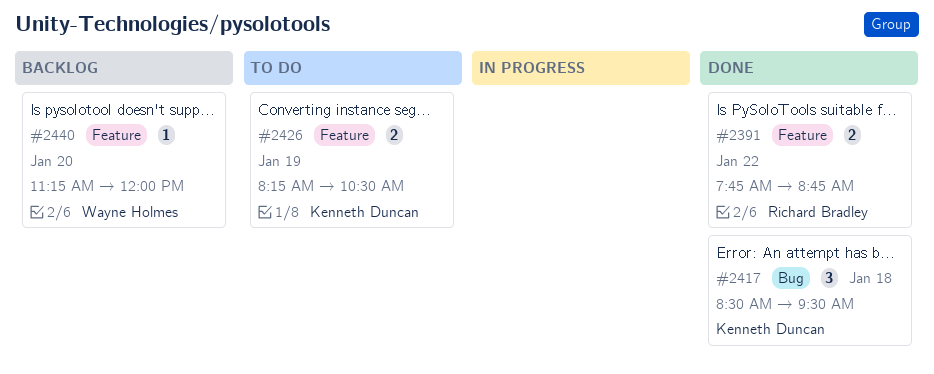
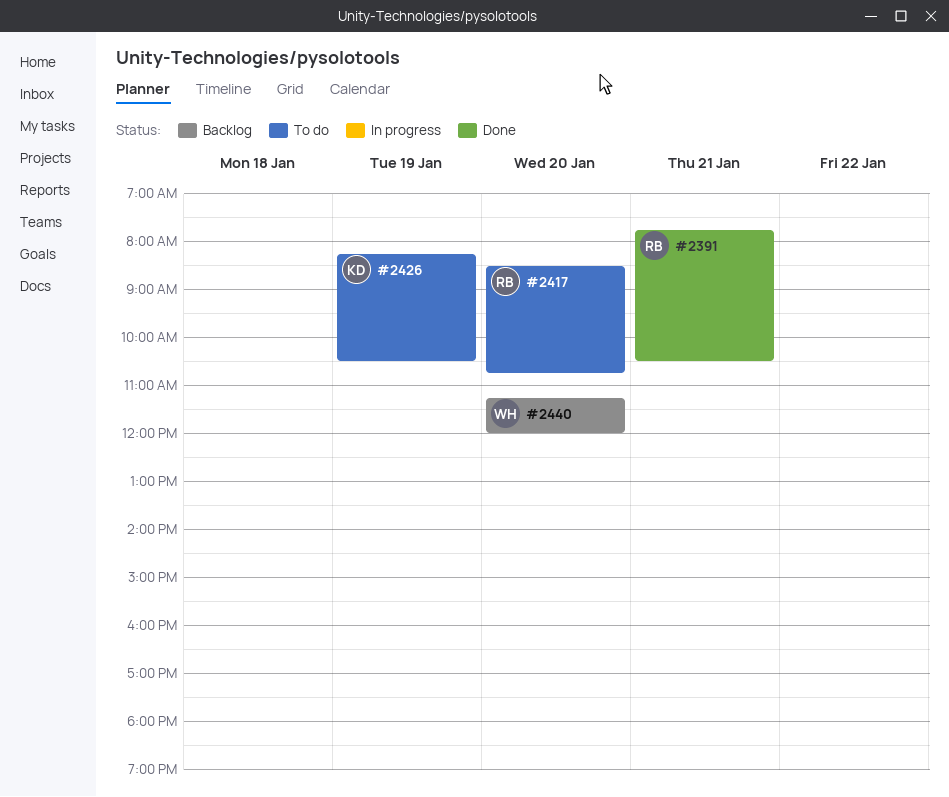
#2391, day: Jan 22 -> Jan 21
#2391, ends: 08:45 -> 10:30
#2417, status: Done -> To do
#2417, owner: Kenneth Duncan -> Richard Bradley
#2417, day: Jan 18 -> Jan 20
#2417, ends: 09:30 -> 10:45

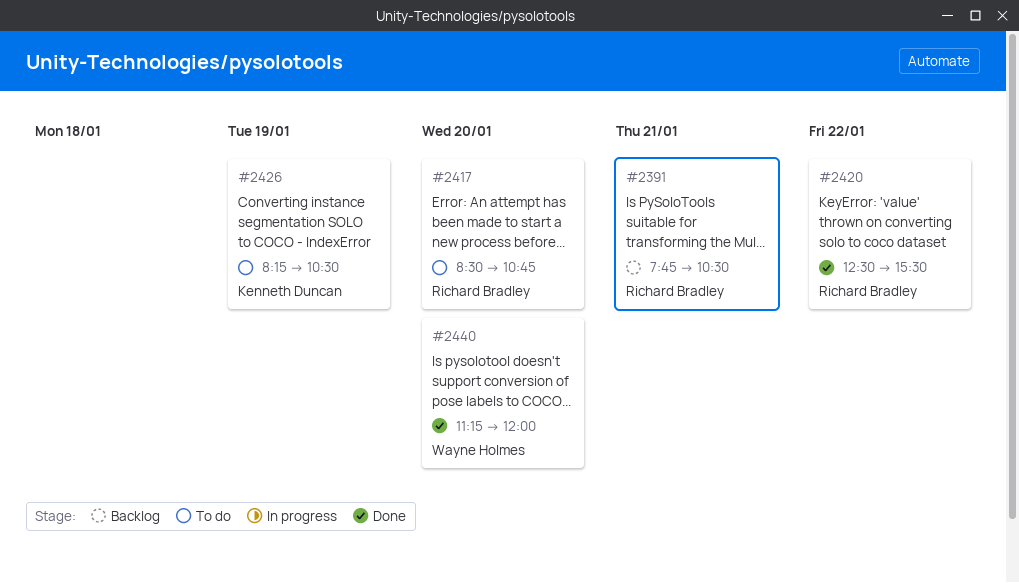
#2391, status: Done -> Backlog
#2420: none -> present
#2440, status: Backlog -> Done

